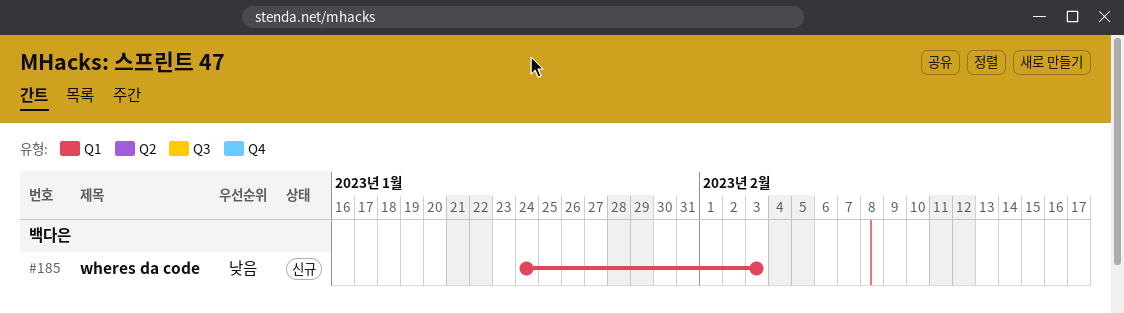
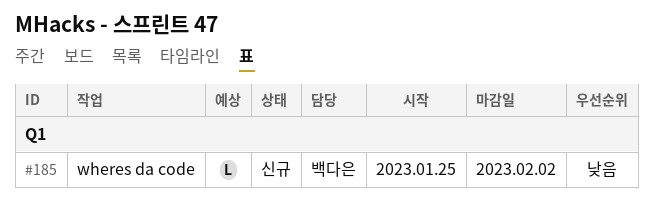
#185, start: Jan 24 -> Jan 25
#185, due: Feb 3 -> Feb 2

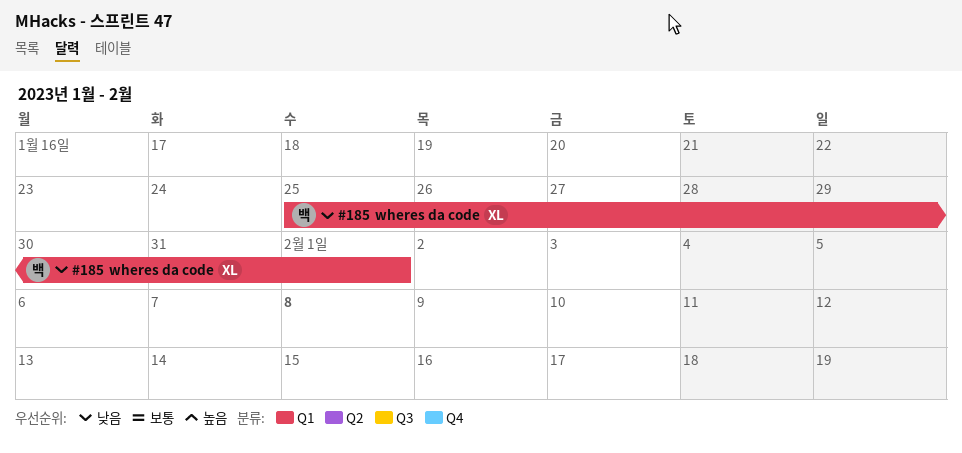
#185, estimate: L -> XL
#185, due: Feb 2 -> Feb 1

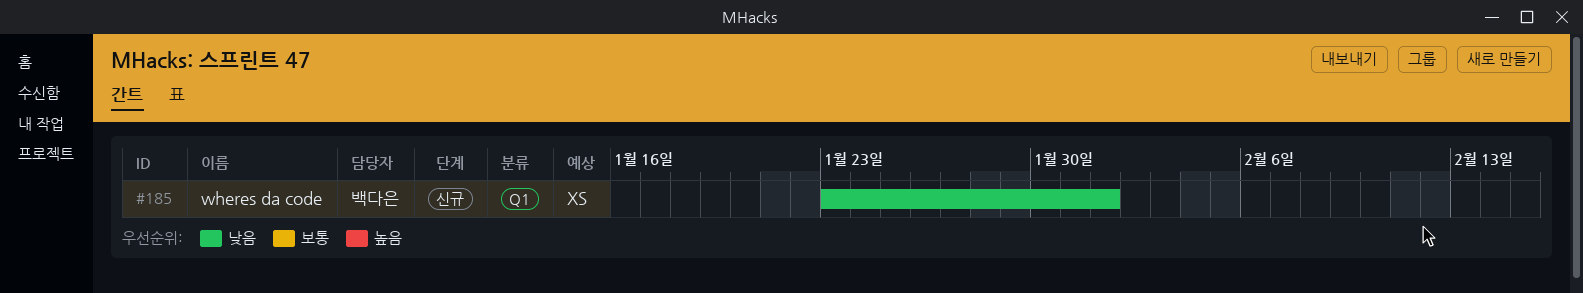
#185, estimate: XL -> XS
#185, start: Jan 25 -> Jan 23

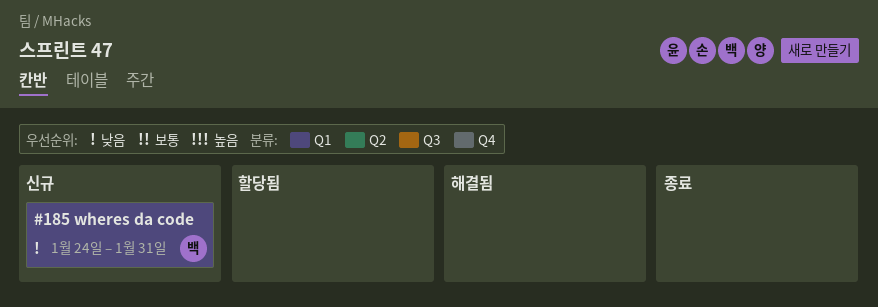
#185, start: Jan 23 -> Jan 24
#185, due: Feb 1 -> Jan 31

